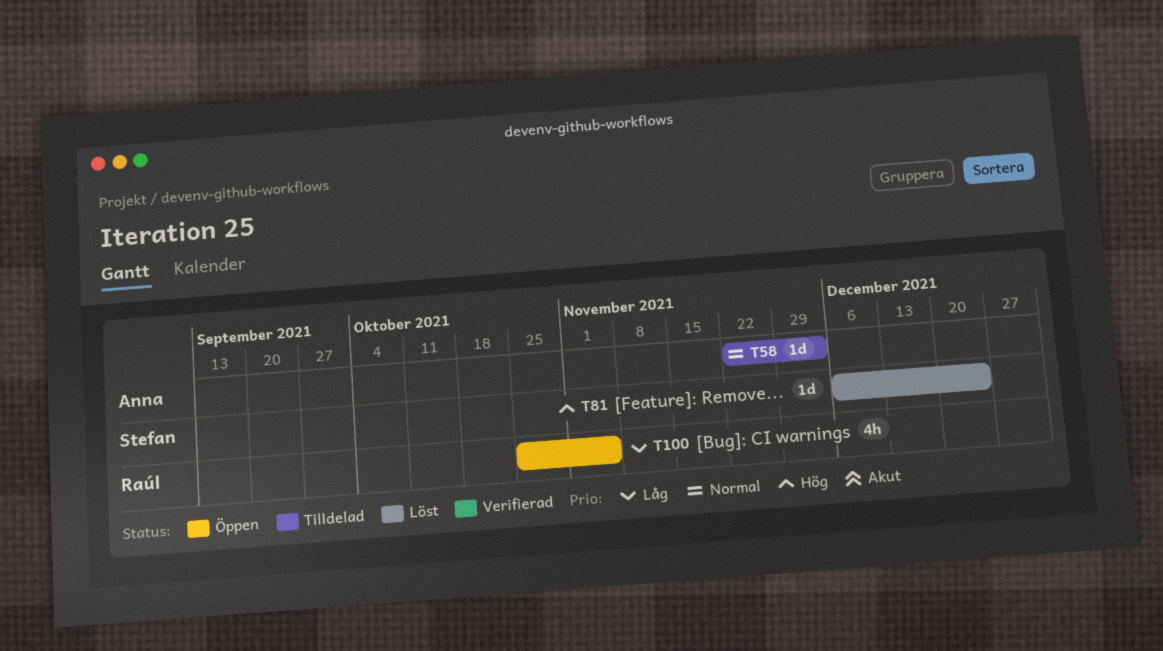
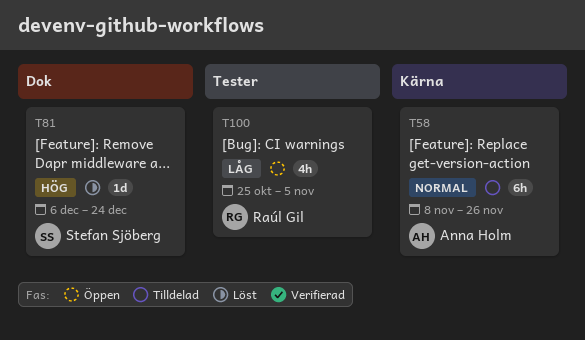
T58, estimate: 1d -> 6h
T58, start: Nov 22 -> Nov 8
T58, due: Dec 3 -> Nov 26

